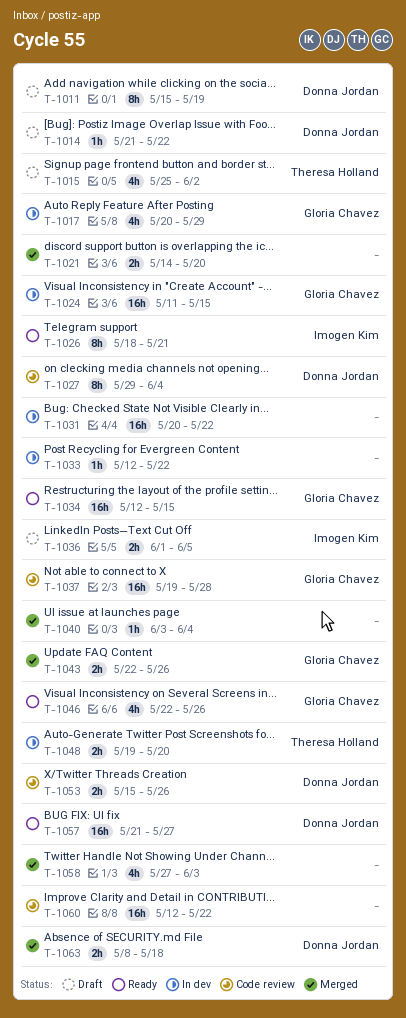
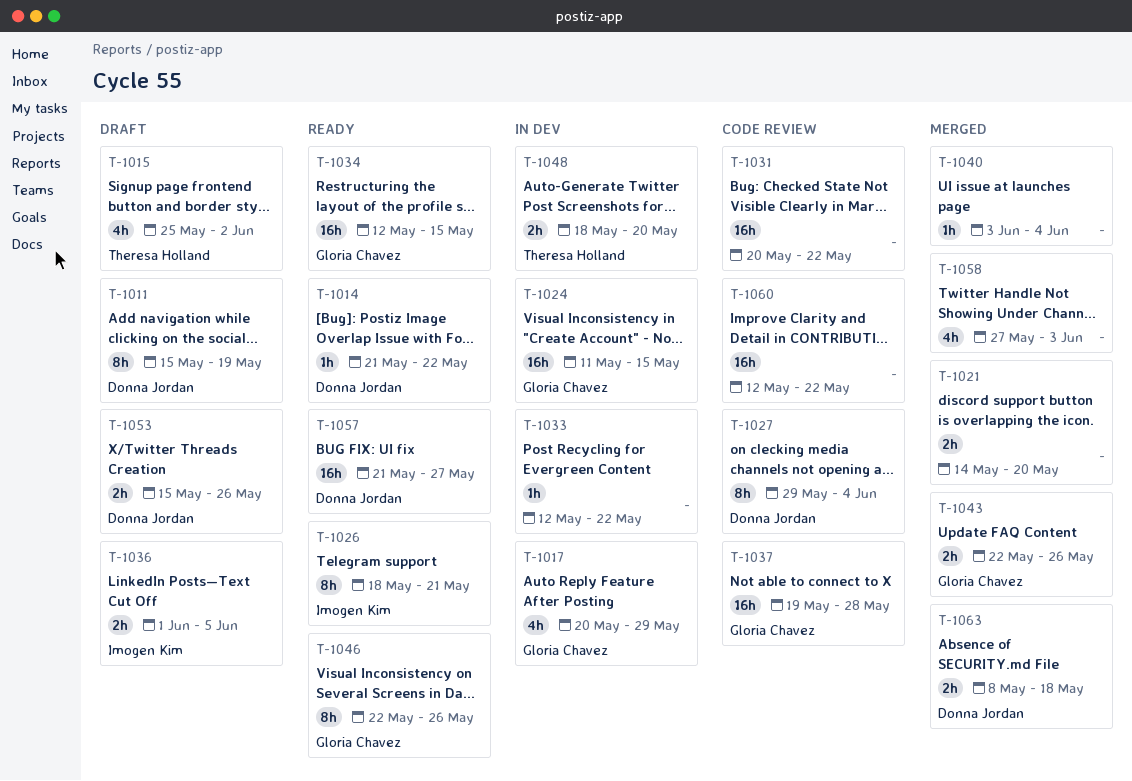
T-1014, status: Draft -> Ready
T-1031, status: In dev -> Code review
T-1046, estimate: 4h -> 8h
T-1048, start: May 19 -> May 18
T-1053, status: Code review -> Draft

